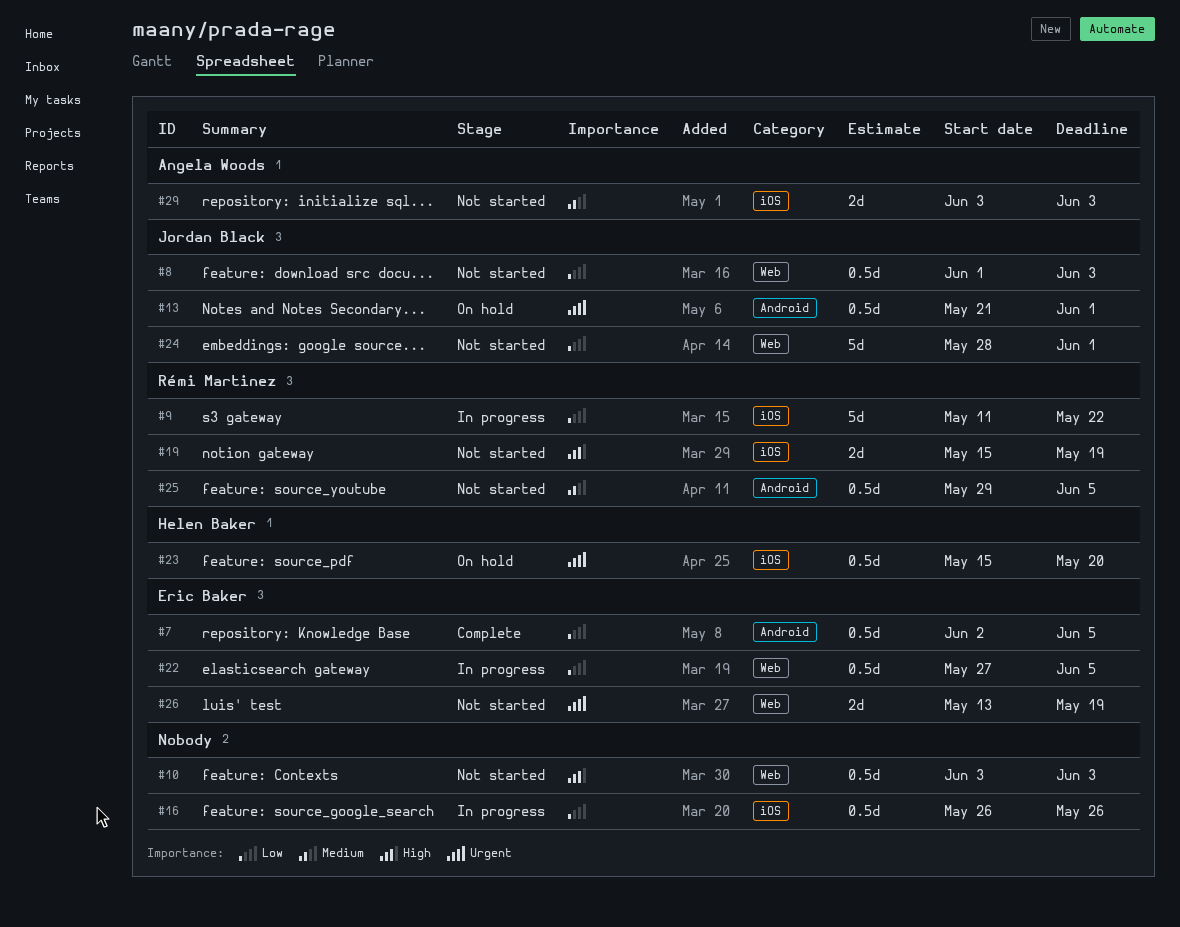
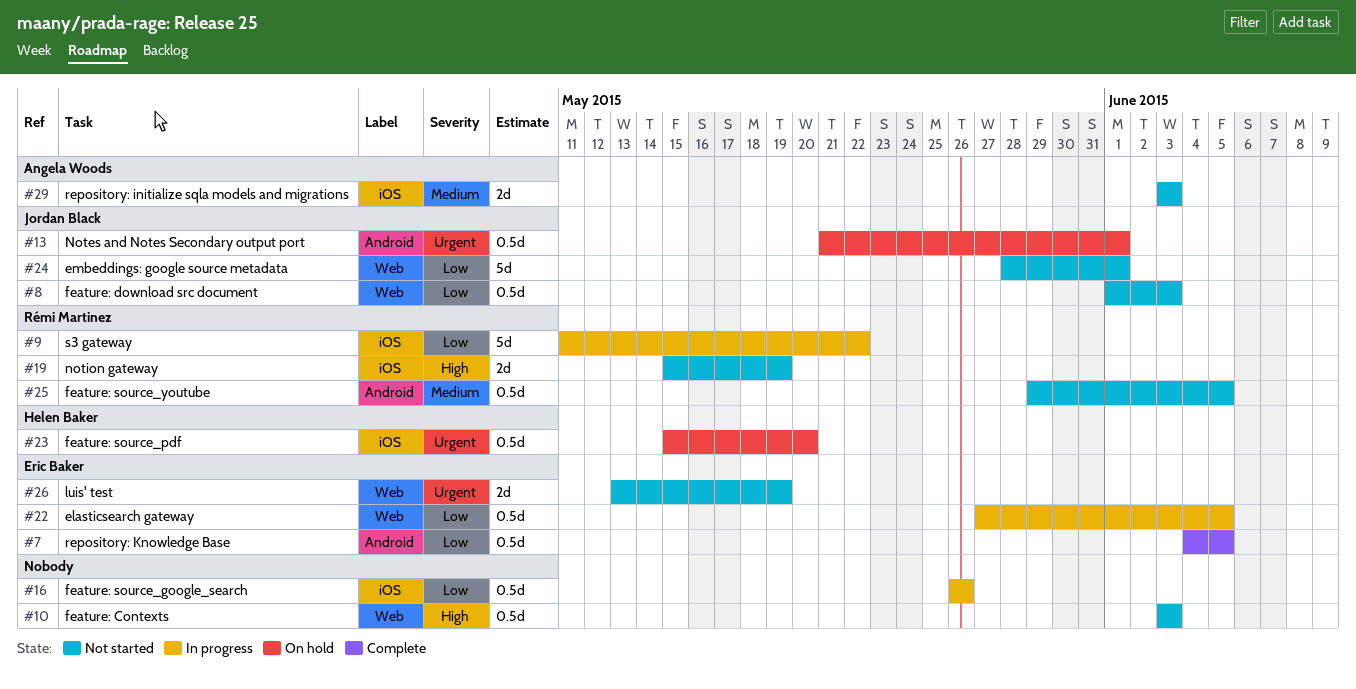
#7, start: Jun 2 -> Jun 4

